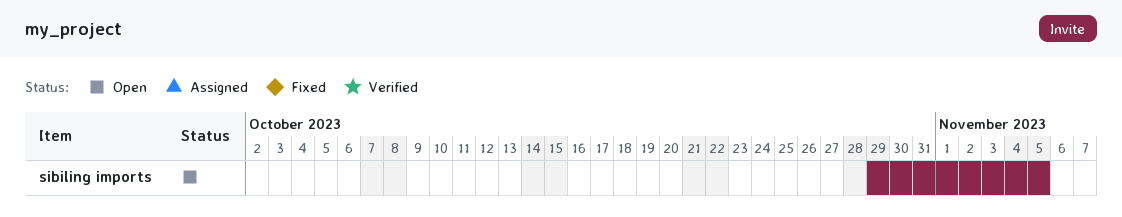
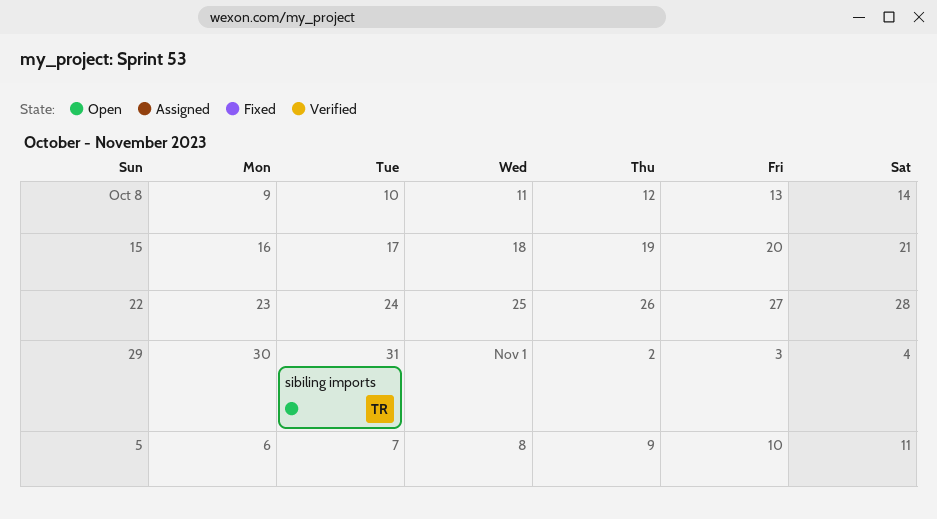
sibiling imports, due: Nov 5 -> Oct 31

